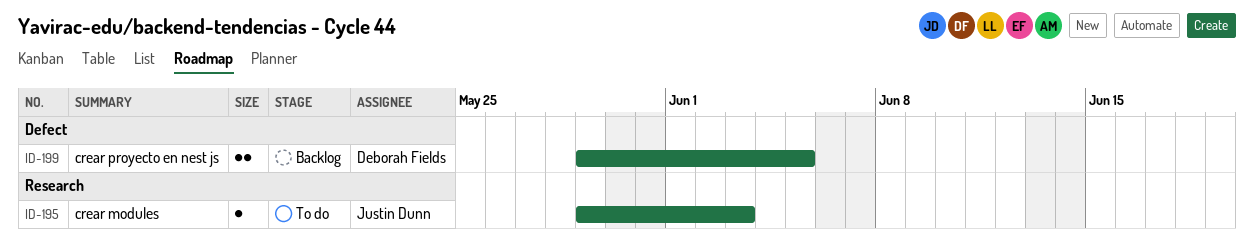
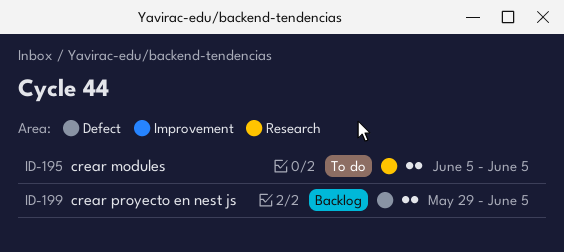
ID-195, estimate: 1 -> 2
ID-195, start: May 29 -> Jun 5
ID-195, due: Jun 3 -> Jun 5

